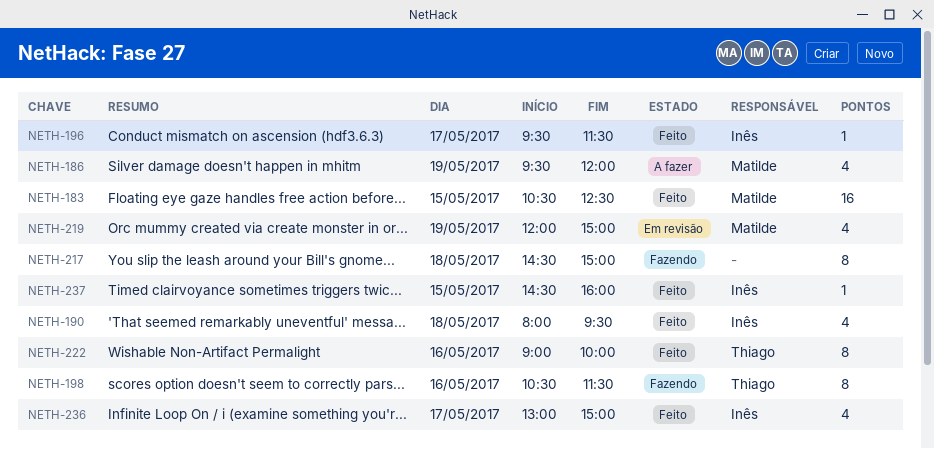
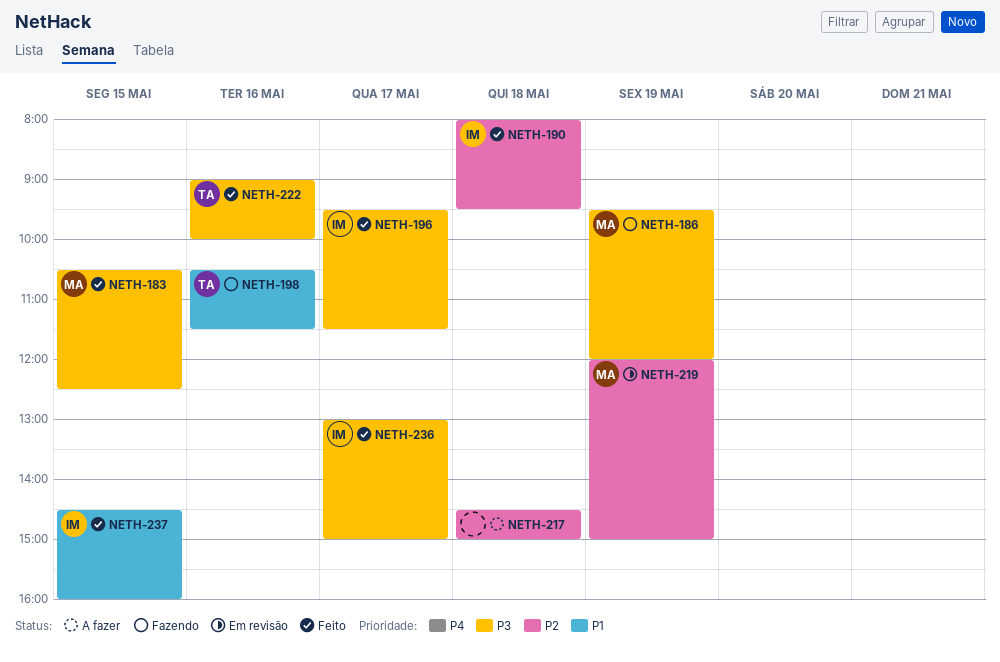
NETH-186, status: A fazer -> Fazendo
NETH-217, status: Fazendo -> A fazer

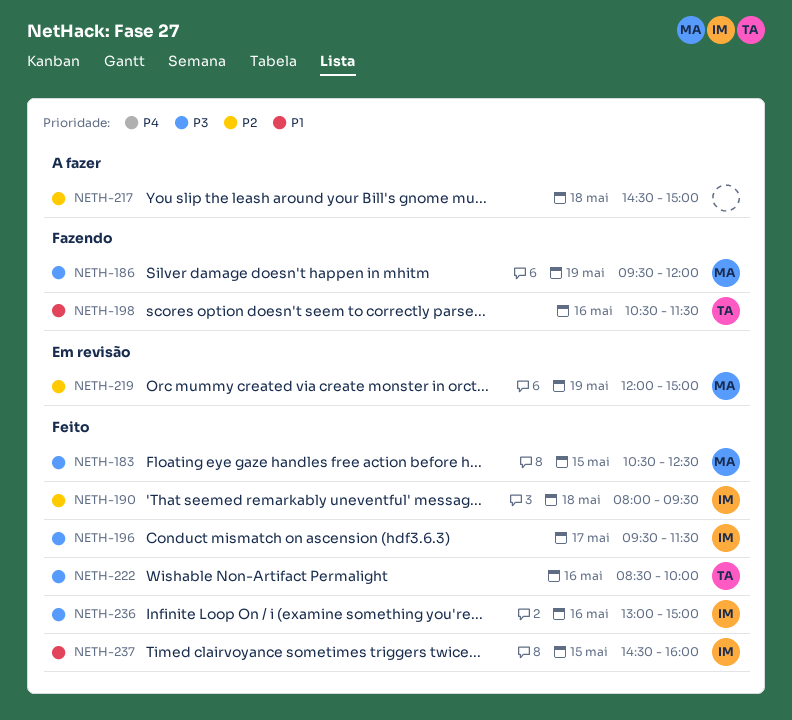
NETH-222, begins: 09:00 -> 08:30
NETH-236, day: May 17 -> May 16

